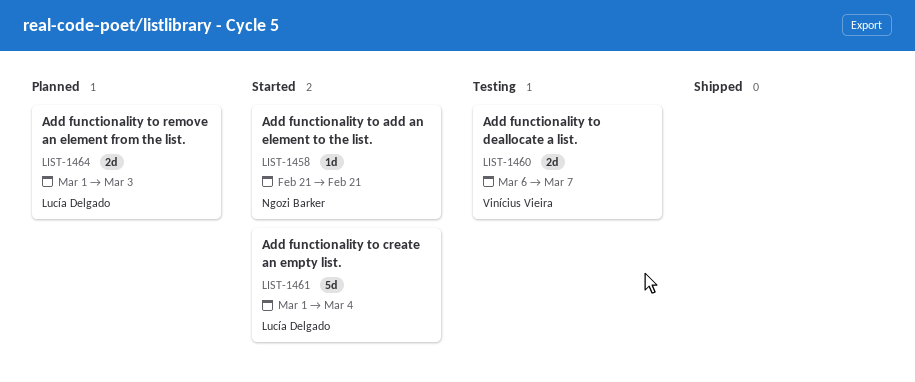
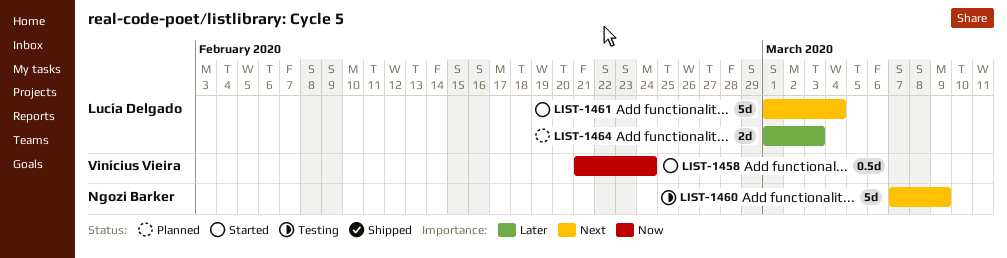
LIST-1458, owner: Ngozi Barker -> Vinícius Vieira
LIST-1458, estimate: 1d -> 0.5d
LIST-1458, due: Feb 21 -> Feb 24
LIST-1460, owner: Vinícius Vieira -> Ngozi Barker
LIST-1460, estimate: 2d -> 5d
LIST-1460, start: Mar 6 -> Mar 7
LIST-1460, due: Mar 7 -> Mar 9

